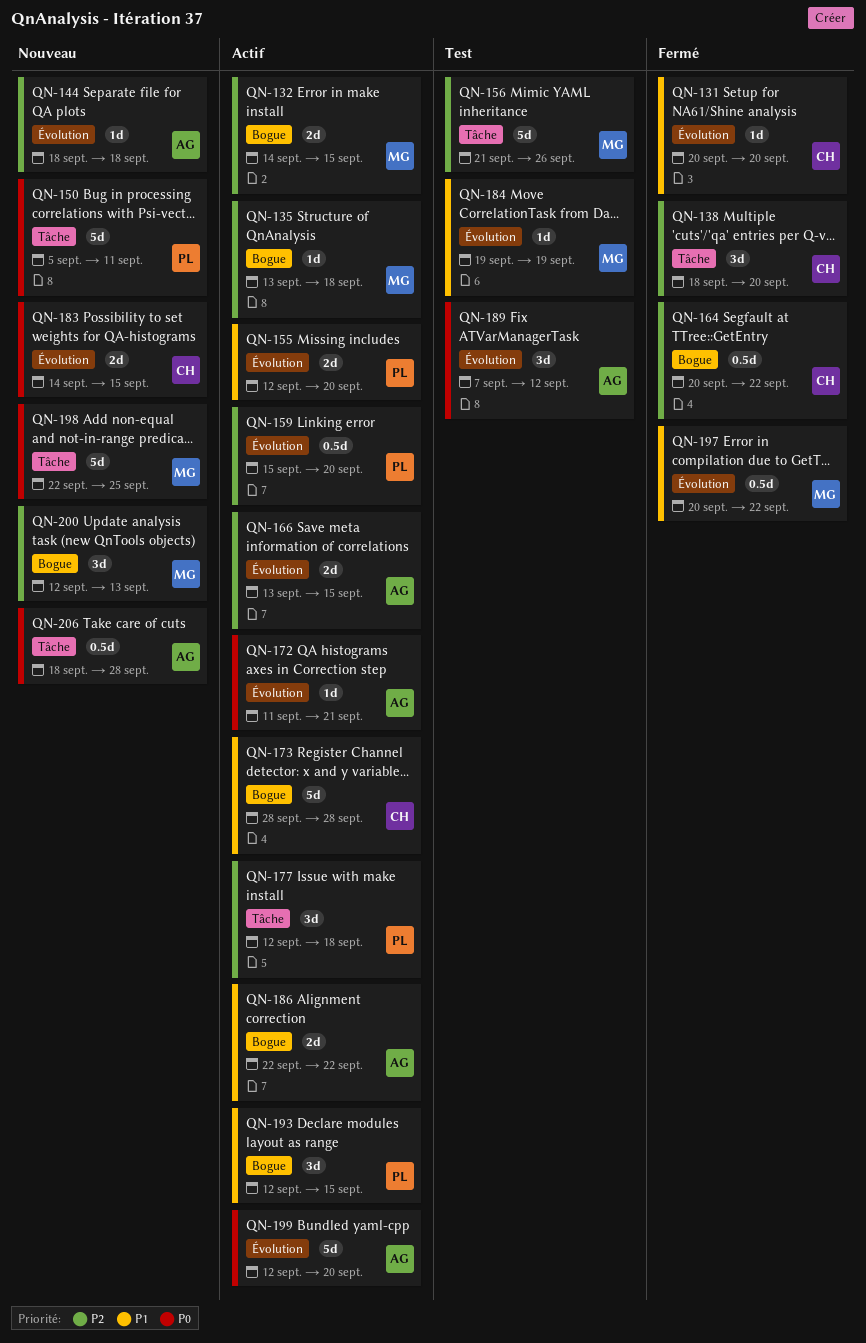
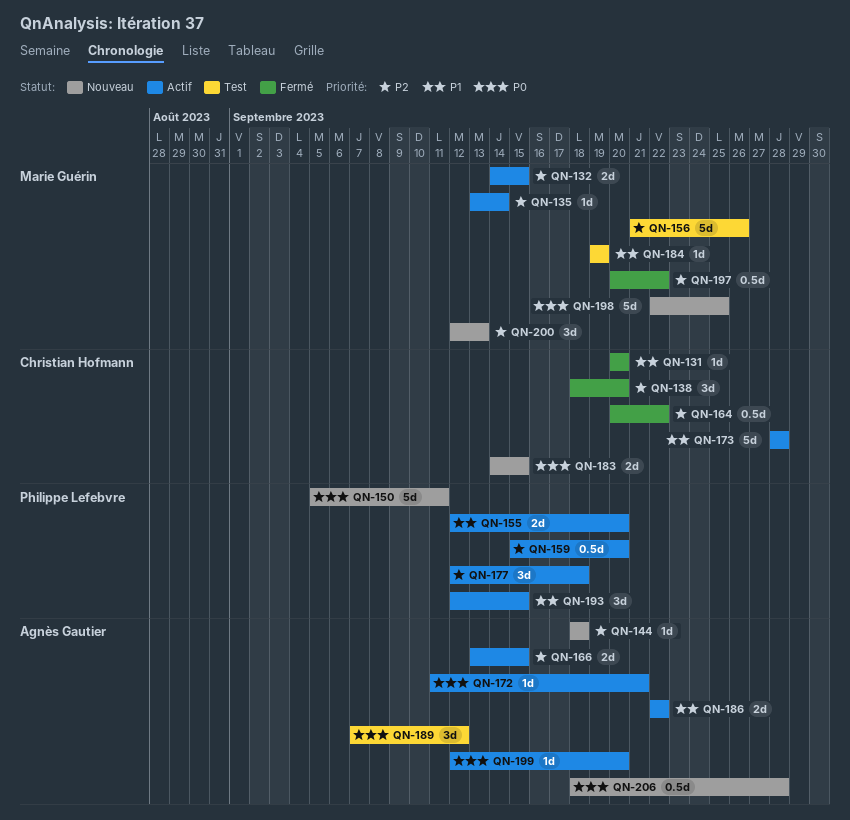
QN-135, due: Sep 18 -> Sep 14
QN-197, priority: P1 -> P2
QN-199, estimate: 5d -> 1d

